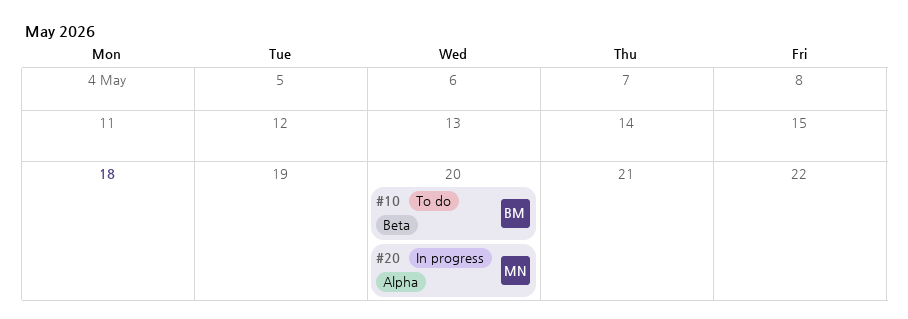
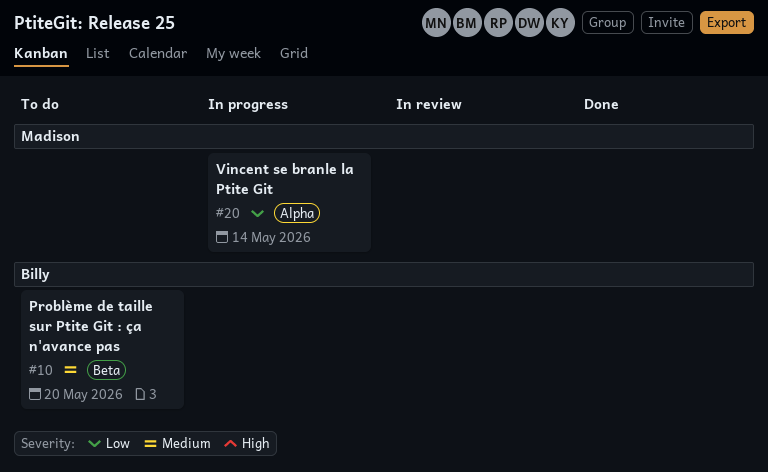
#20, due: May 20 -> May 14

